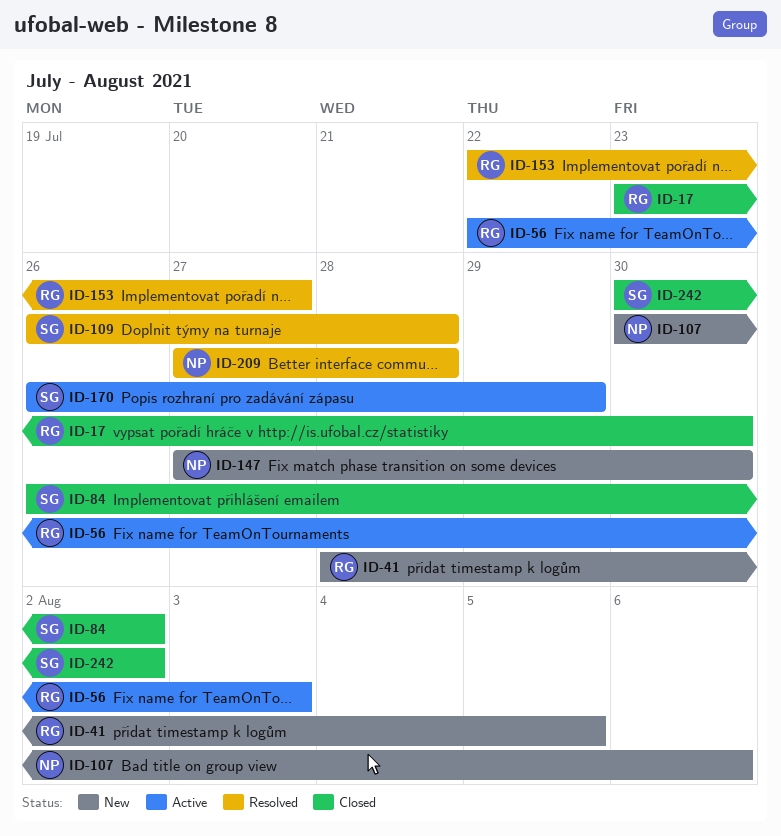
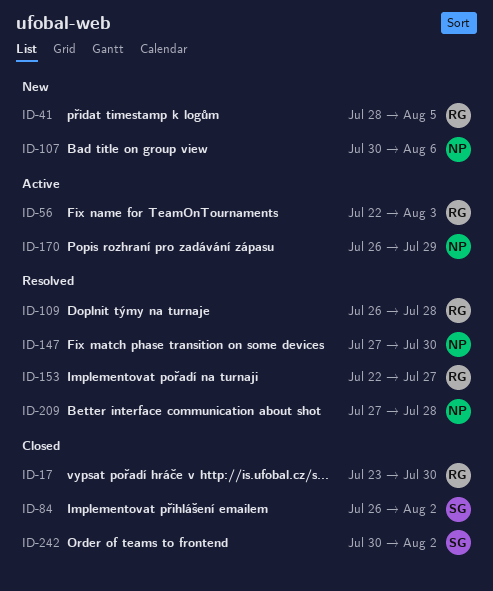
ID-109, owner: SG -> RG
ID-147, status: New -> Resolved
ID-170, owner: SG -> NP

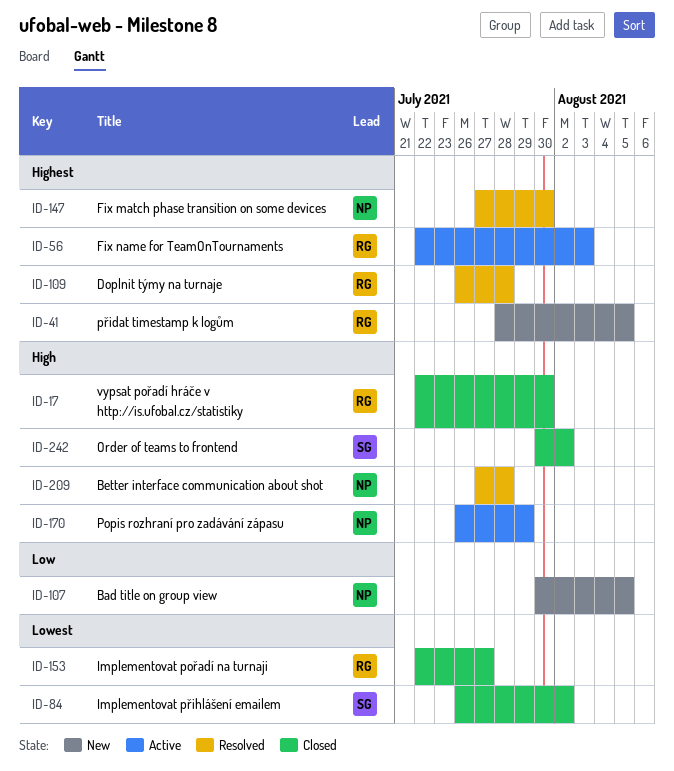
ID-17, start: Jul 23 -> Jul 22
ID-107, due: Aug 6 -> Aug 5
ID-153, status: Resolved -> Closed

